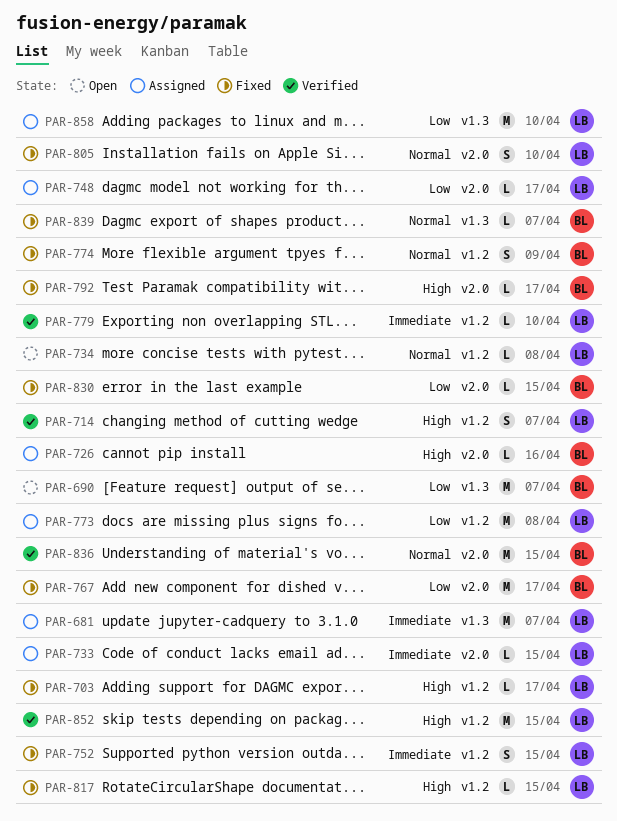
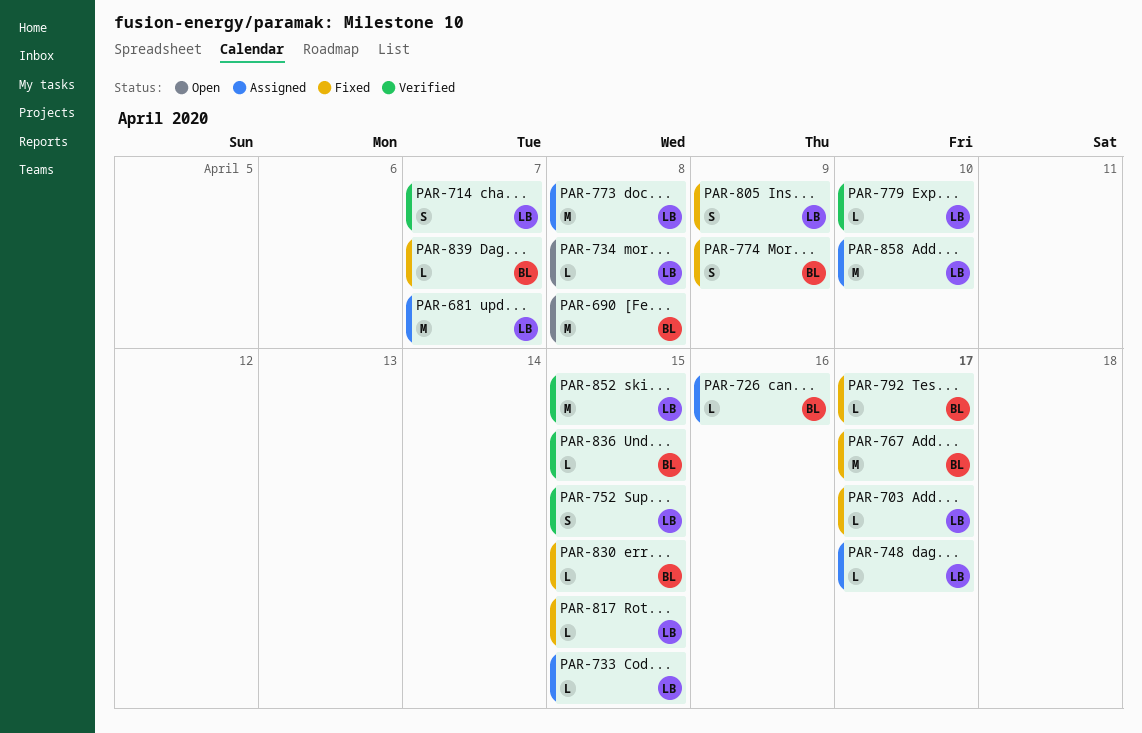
PAR-690, due: Apr 7 -> Apr 8
PAR-752, status: Fixed -> Verified
PAR-805, due: Apr 10 -> Apr 9
PAR-836, estimate: M -> L

